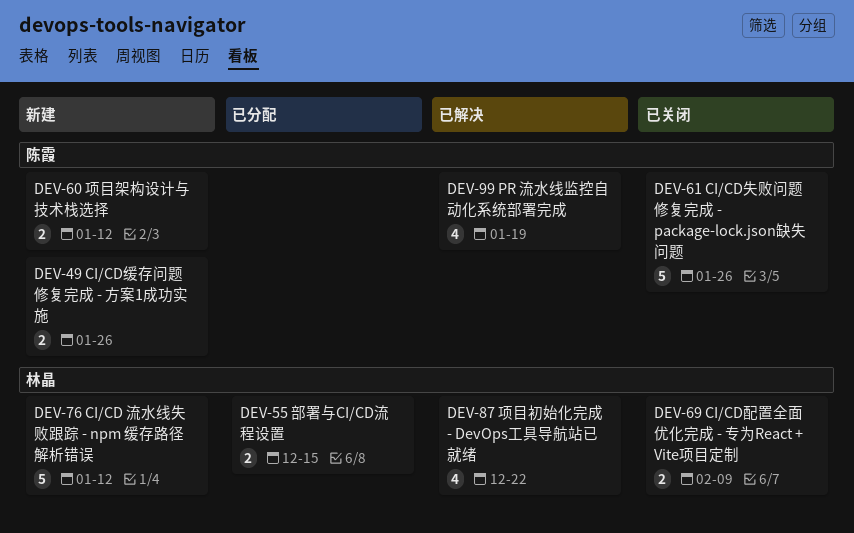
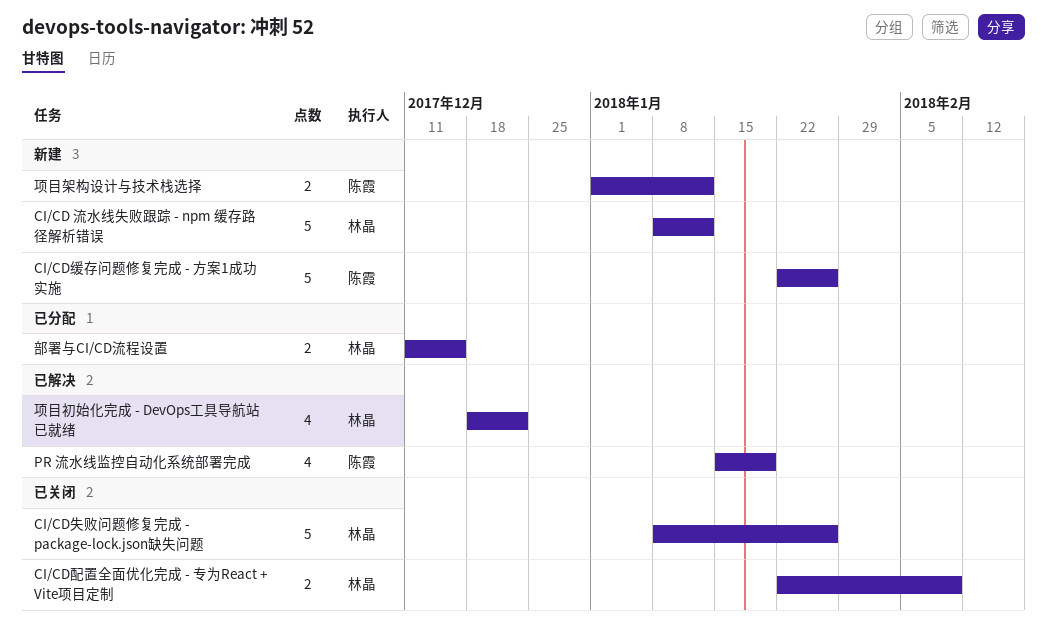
CI/CD失败问题修复完成 - package-lock.json缺失问题, owner: 陈霞 -> 林晶
CI/CD缓存问题修复完成 - 方案1成功实施, estimate: 2 -> 5

